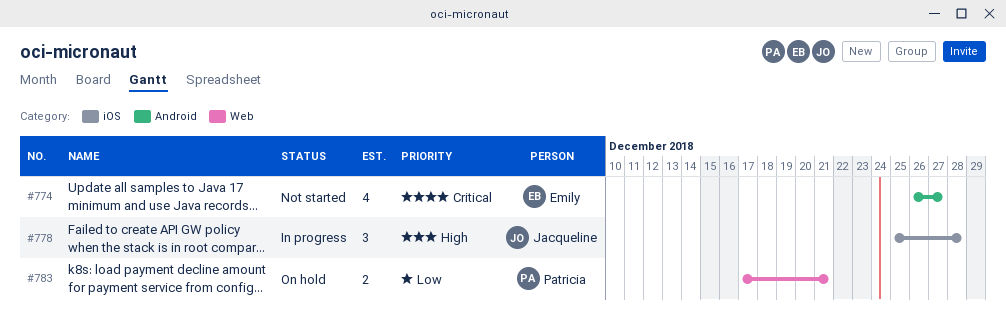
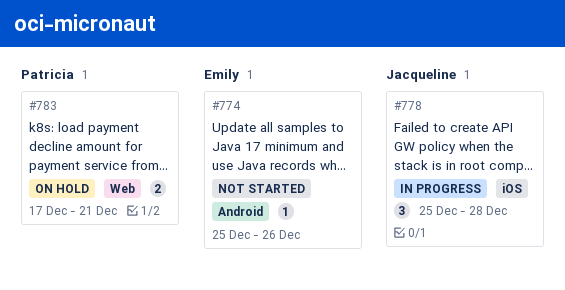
#774, estimate: 4 -> 1
#774, start: Dec 26 -> Dec 25
#774, due: Dec 27 -> Dec 26

